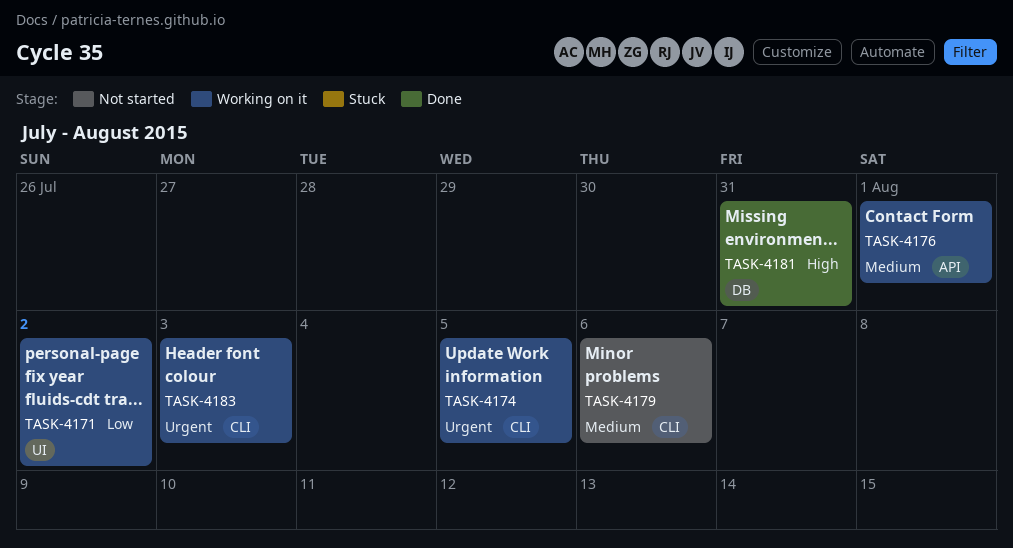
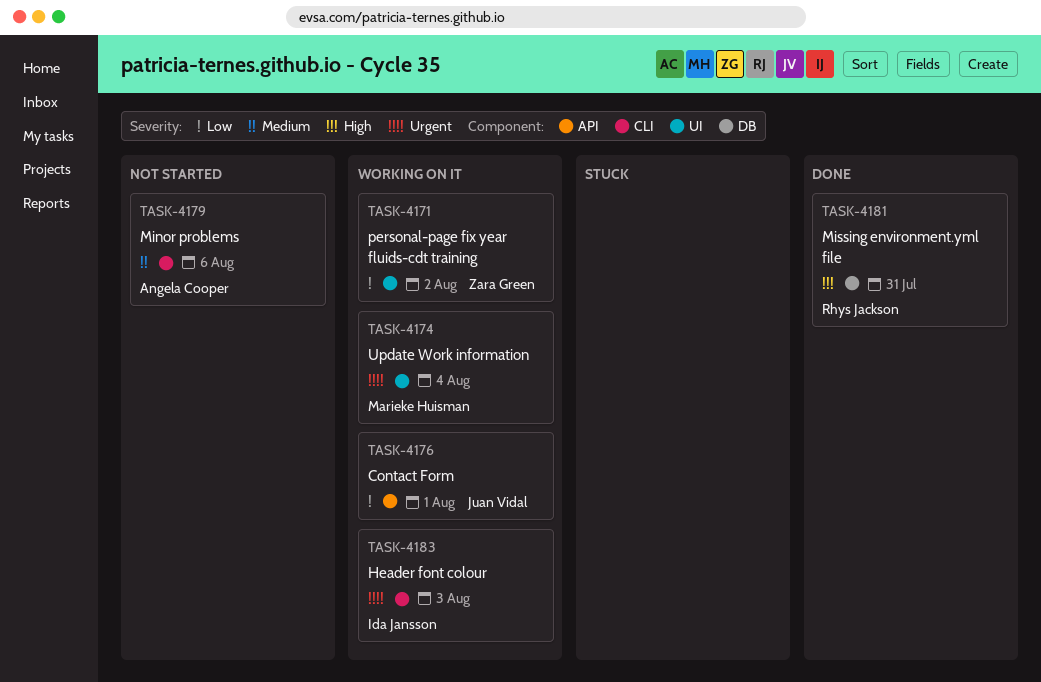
TASK-4174, label: CLI -> UI
TASK-4174, due: Aug 5 -> Aug 4
TASK-4176, priority: Medium -> Low

